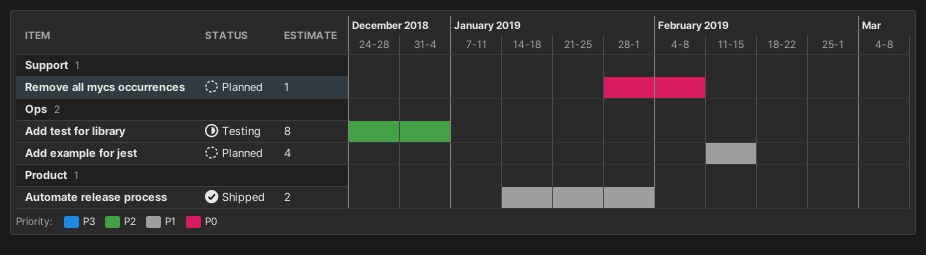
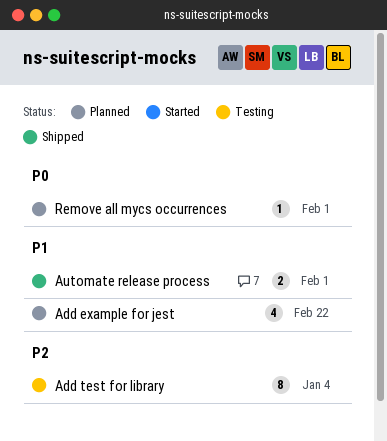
Add example for jest, due: Feb 15 -> Feb 22
Remove all mycs occurrences, due: Feb 8 -> Feb 1

